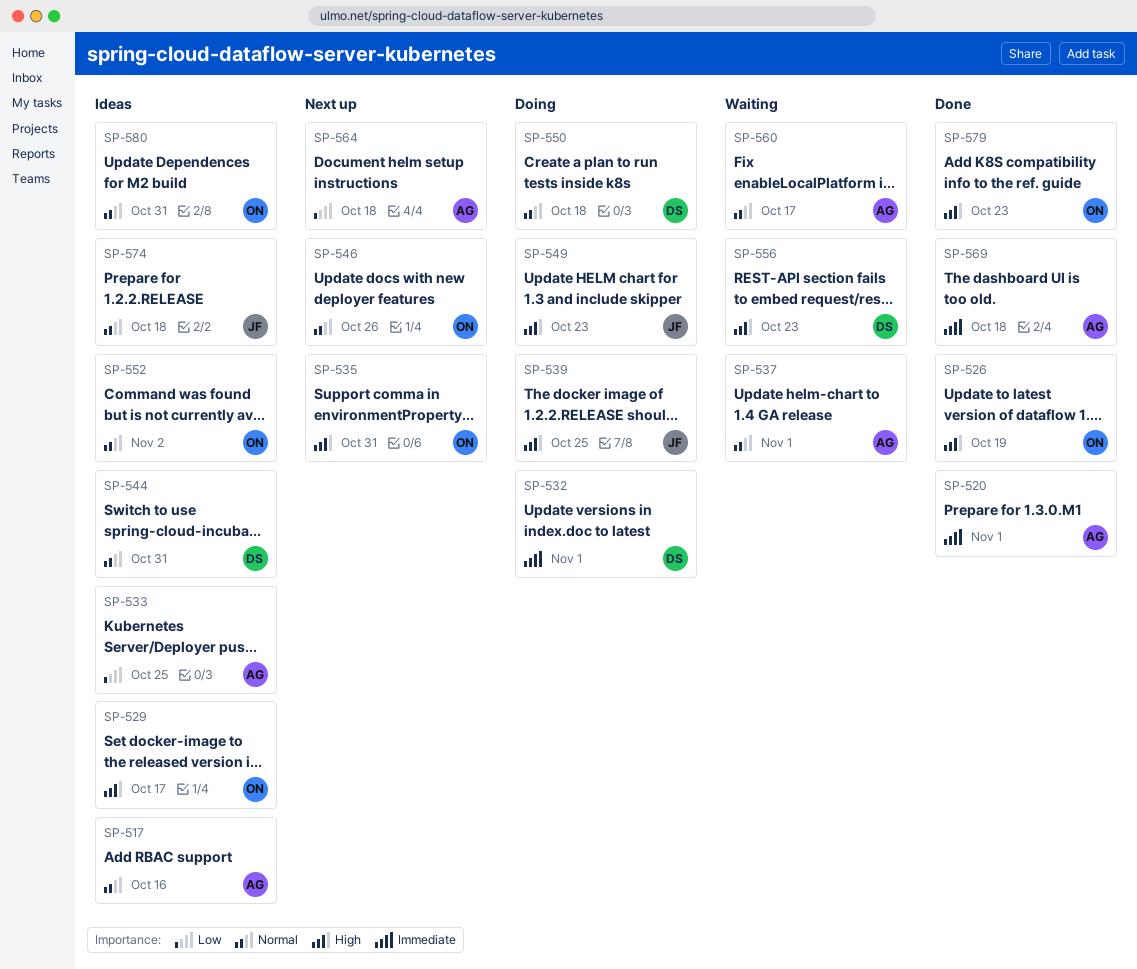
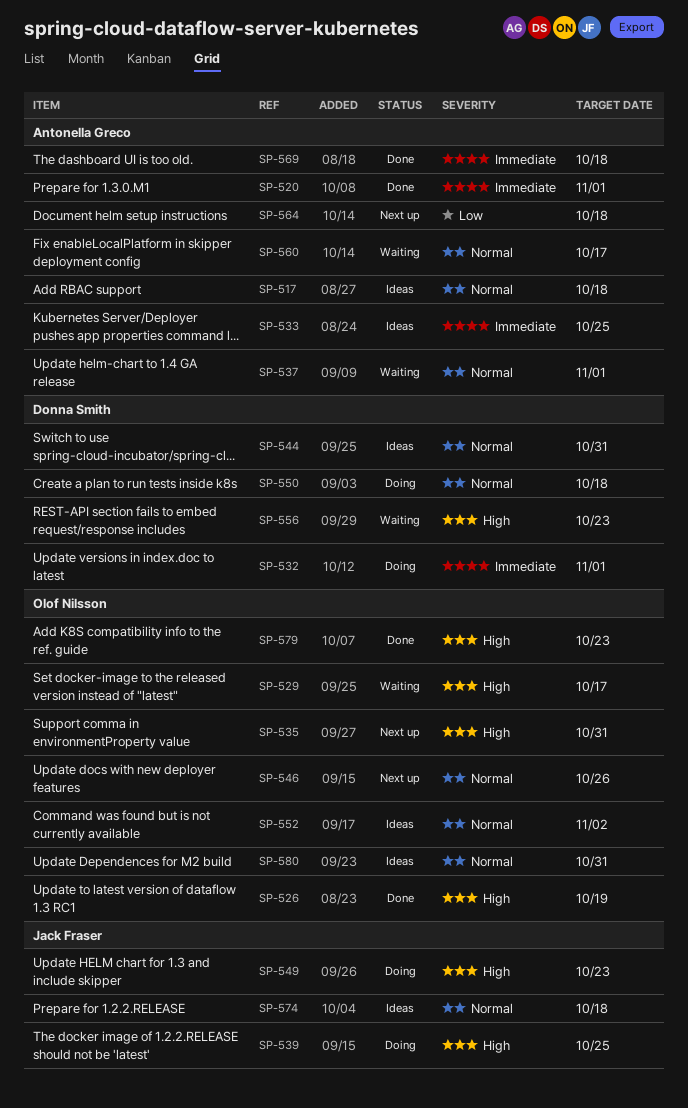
SP-517, due: Oct 16 -> Oct 18
SP-529, status: Ideas -> Waiting
SP-533, priority: Low -> Immediate

